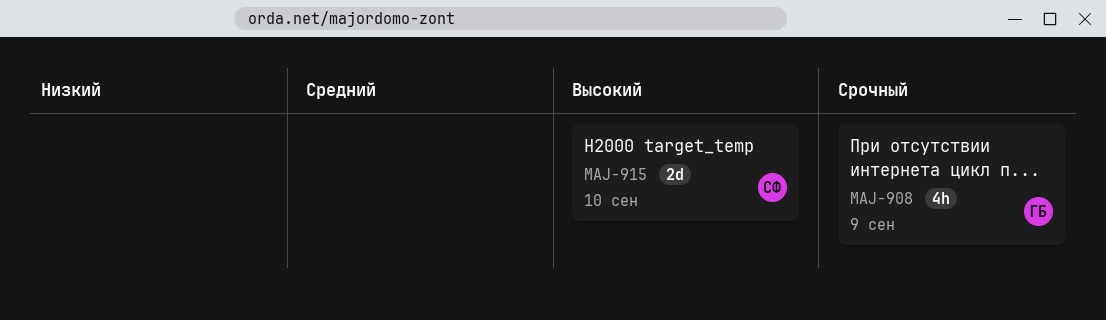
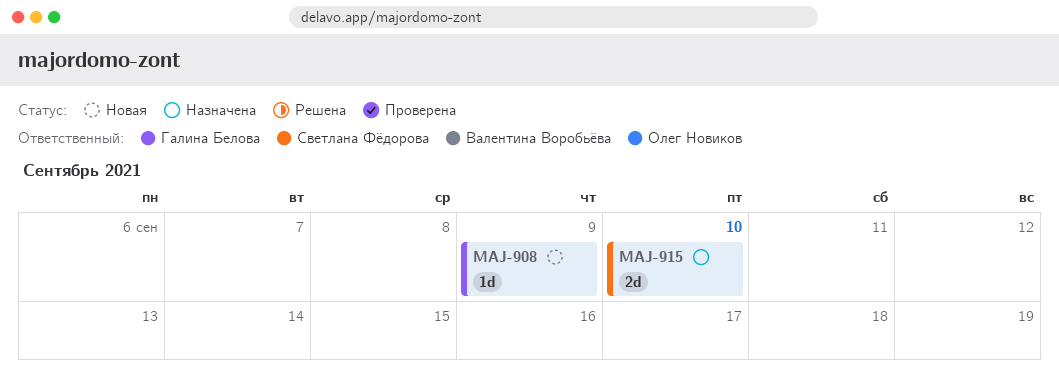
MAJ-908, estimate: 4h -> 1d

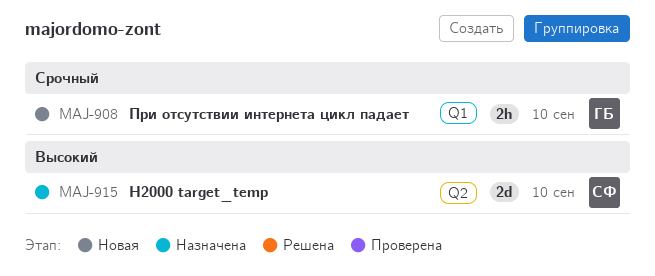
MAJ-908, estimate: 1d -> 2h
MAJ-908, due: Sep 9 -> Sep 10

